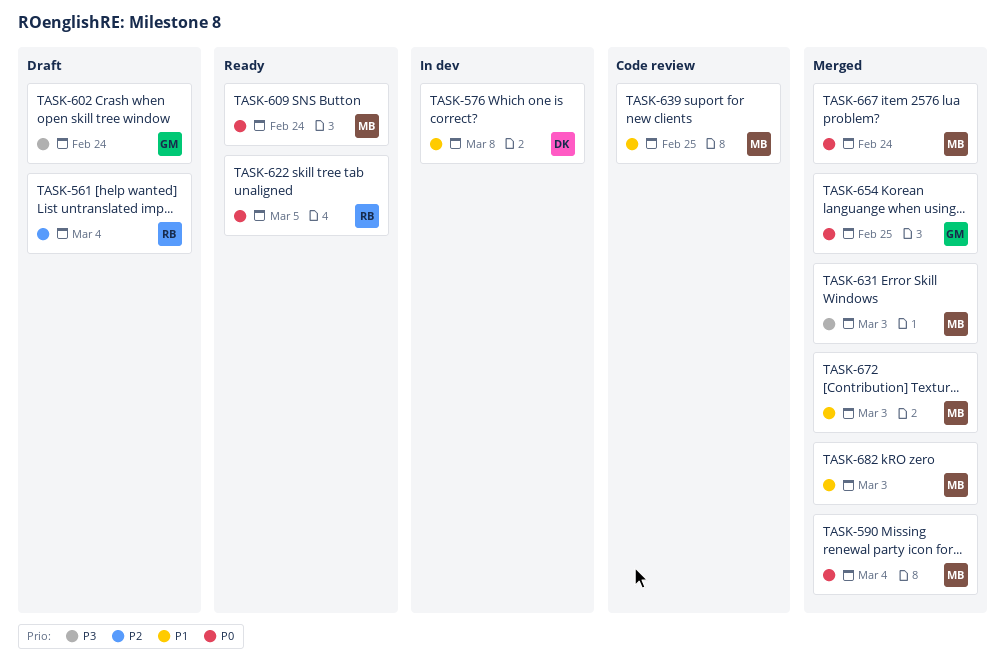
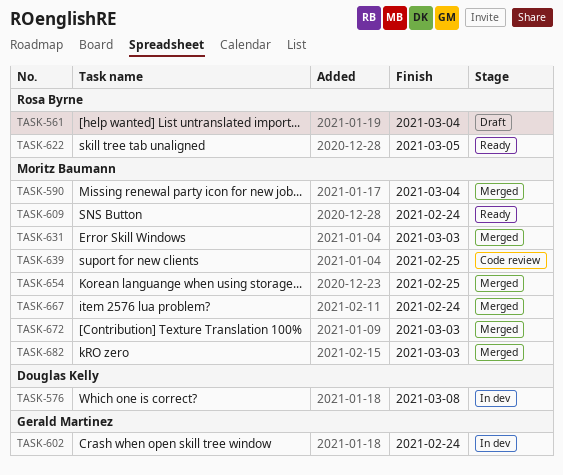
TASK-602, status: Draft -> In dev
TASK-654, owner: Gerald Martinez -> Moritz Baumann

